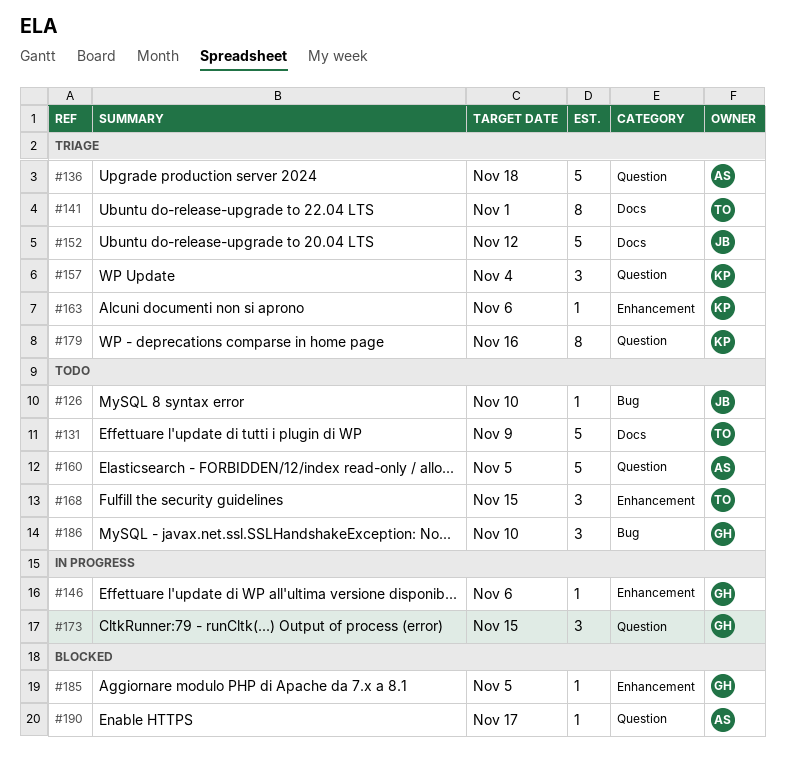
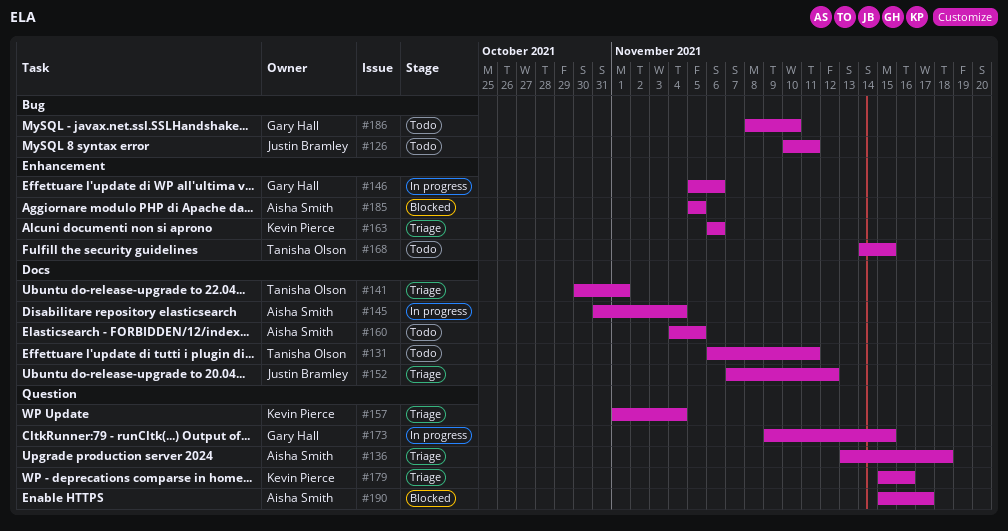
#126, due: Nov 10 -> Nov 11
#131, due: Nov 9 -> Nov 11
#145: none -> present
#160, label: Question -> Docs
#185, owner: Gary Hall -> Aisha Smith

